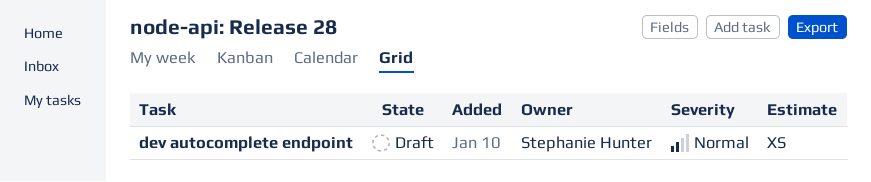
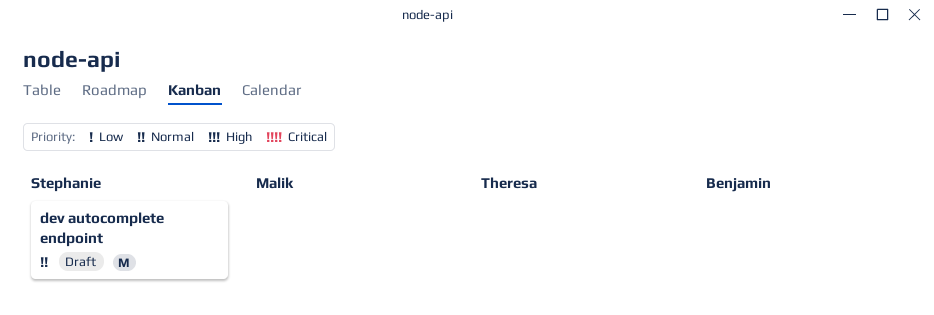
dev autocomplete endpoint, estimate: XS -> M

